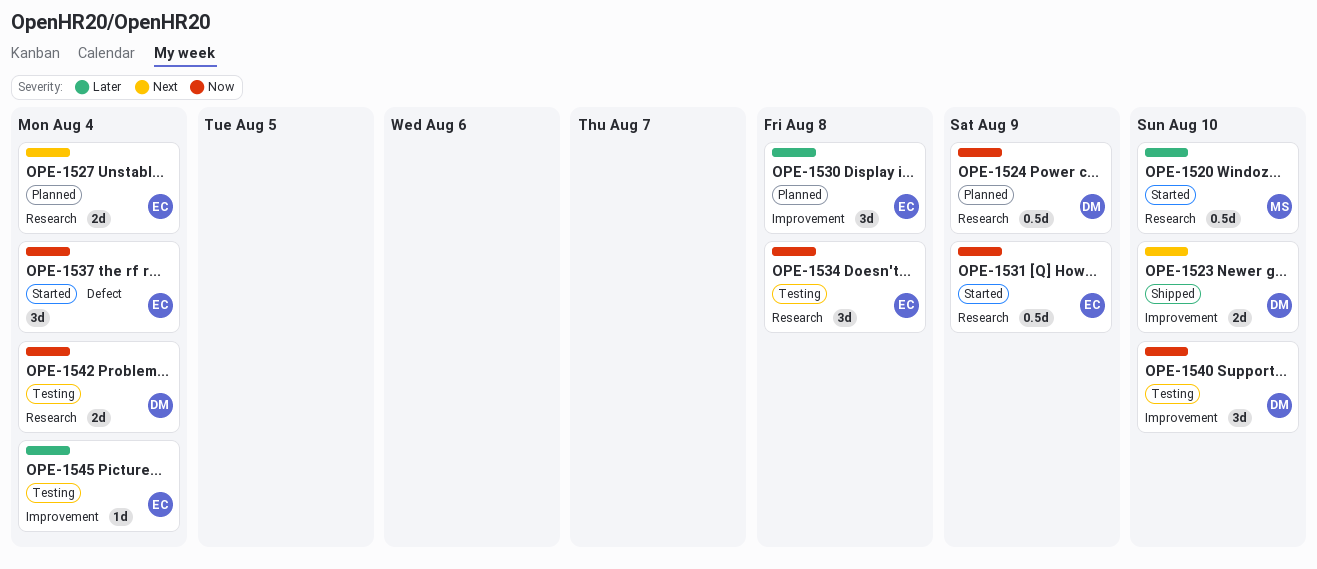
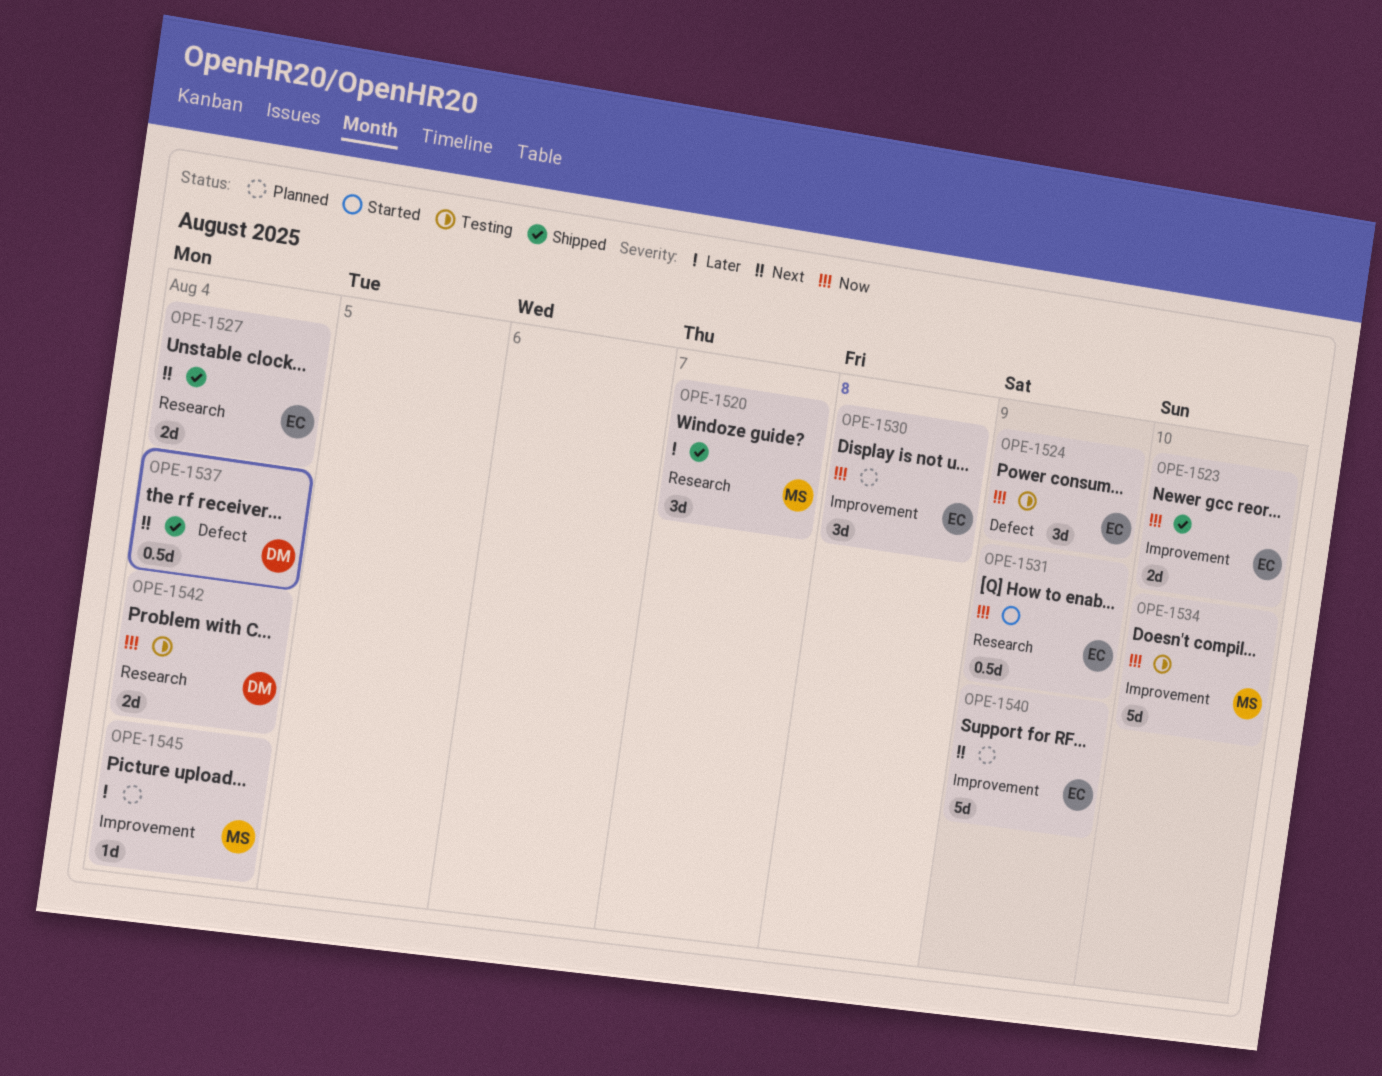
OPE-1520, status: Started -> Shipped
OPE-1520, estimate: 0.5d -> 3d
OPE-1520, due: Aug 10 -> Aug 7
OPE-1523, owner: DM -> EC
OPE-1523, priority: Next -> Now
OPE-1524, status: Planned -> Testing
OPE-1524, owner: DM -> EC
OPE-1524, label: Research -> Defect
OPE-1524, estimate: 0.5d -> 3d
OPE-1527, status: Planned -> Shipped
OPE-1530, priority: Later -> Now
OPE-1534, owner: EC -> MS
OPE-1534, label: Research -> Improvement
OPE-1534, estimate: 3d -> 5d
OPE-1534, due: Aug 8 -> Aug 10
OPE-1537, status: Started -> Shipped
OPE-1537, owner: EC -> DM
OPE-1537, priority: Now -> Next
OPE-1537, estimate: 3d -> 0.5d
OPE-1540, status: Testing -> Planned
OPE-1540, owner: DM -> EC
OPE-1540, priority: Now -> Next
OPE-1540, estimate: 3d -> 5d
OPE-1540, due: Aug 10 -> Aug 9
OPE-1545, status: Testing -> Planned
OPE-1545, owner: EC -> MS

